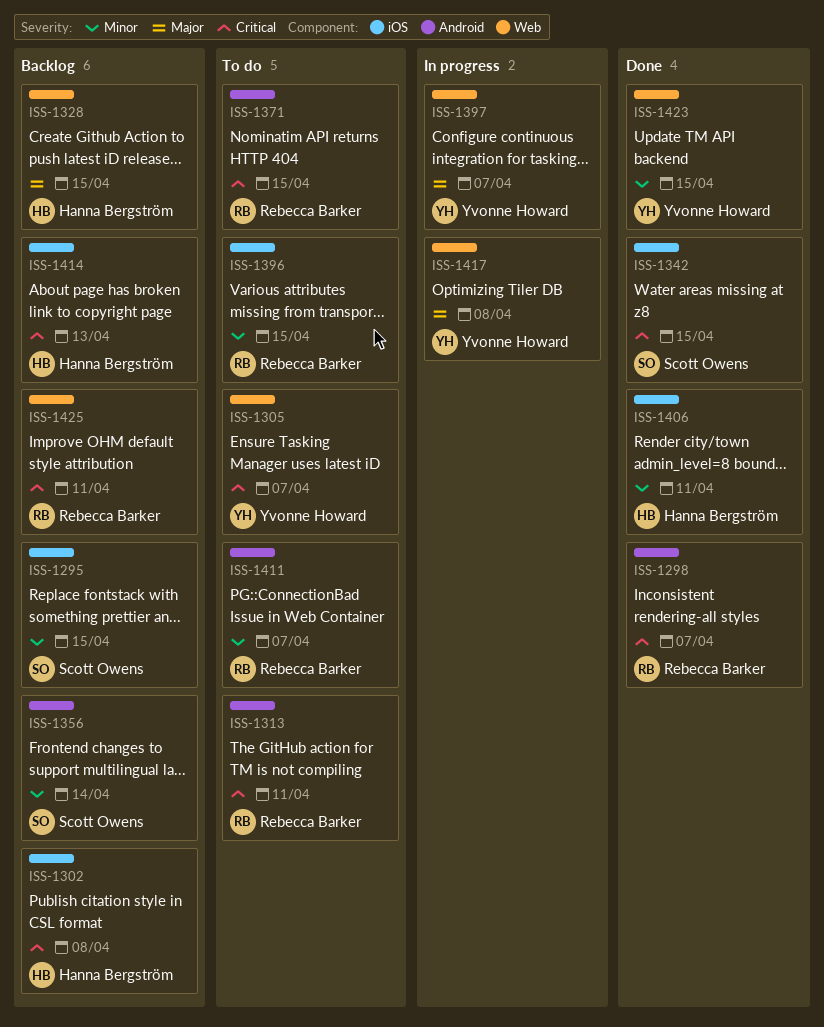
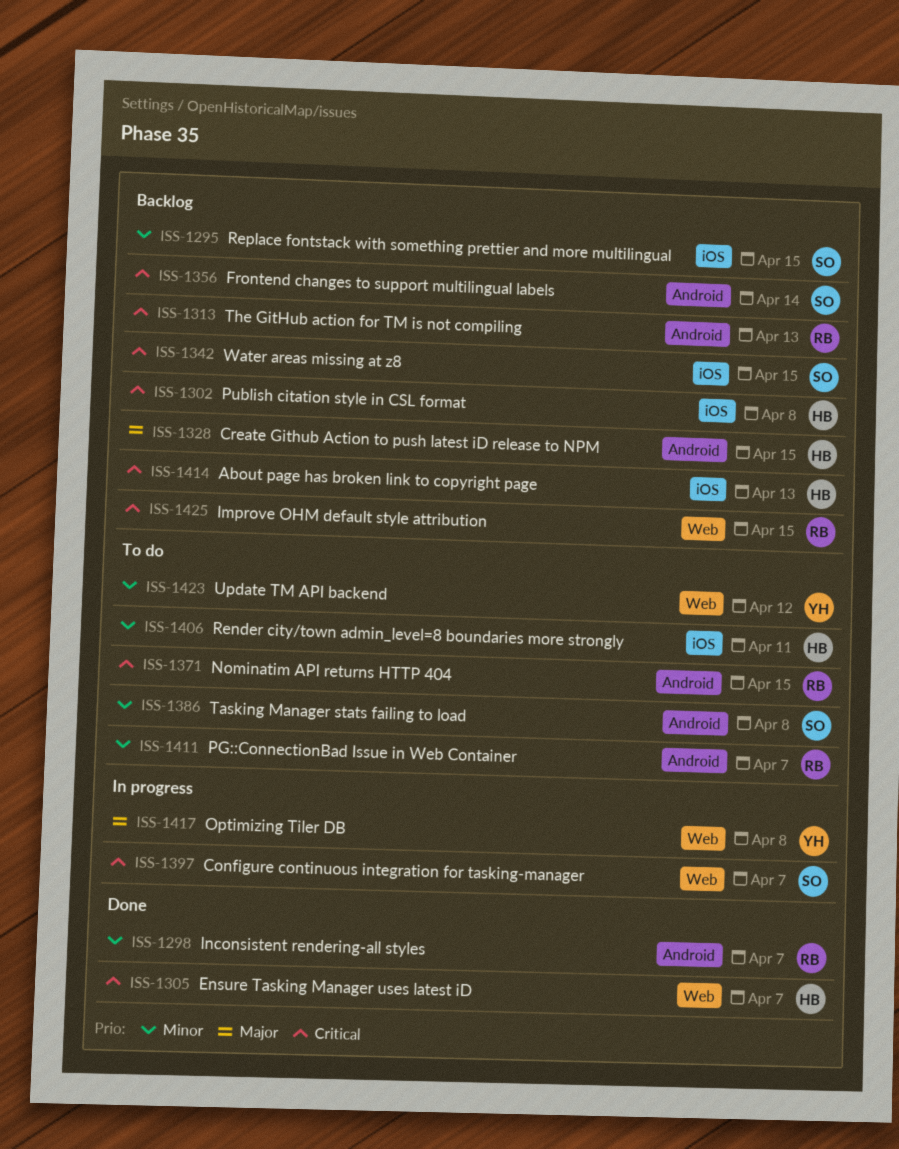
ISS-1298, priority: Critical -> Minor
ISS-1305, status: To do -> Done
ISS-1305, owner: Yvonne Howard -> Hanna Bergström
ISS-1313, status: To do -> Backlog
ISS-1313, due: Apr 11 -> Apr 13
ISS-1328, label: Web -> Android
ISS-1342, status: Done -> Backlog
ISS-1356, priority: Minor -> Critical
ISS-1386: none -> present
ISS-1396: present -> none
ISS-1397, owner: Yvonne Howard -> Scott Owens
ISS-1397, priority: Major -> Critical
ISS-1406, status: Done -> To do
ISS-1423, status: Done -> To do
ISS-1423, due: Apr 15 -> Apr 12
ISS-1425, due: Apr 11 -> Apr 15

